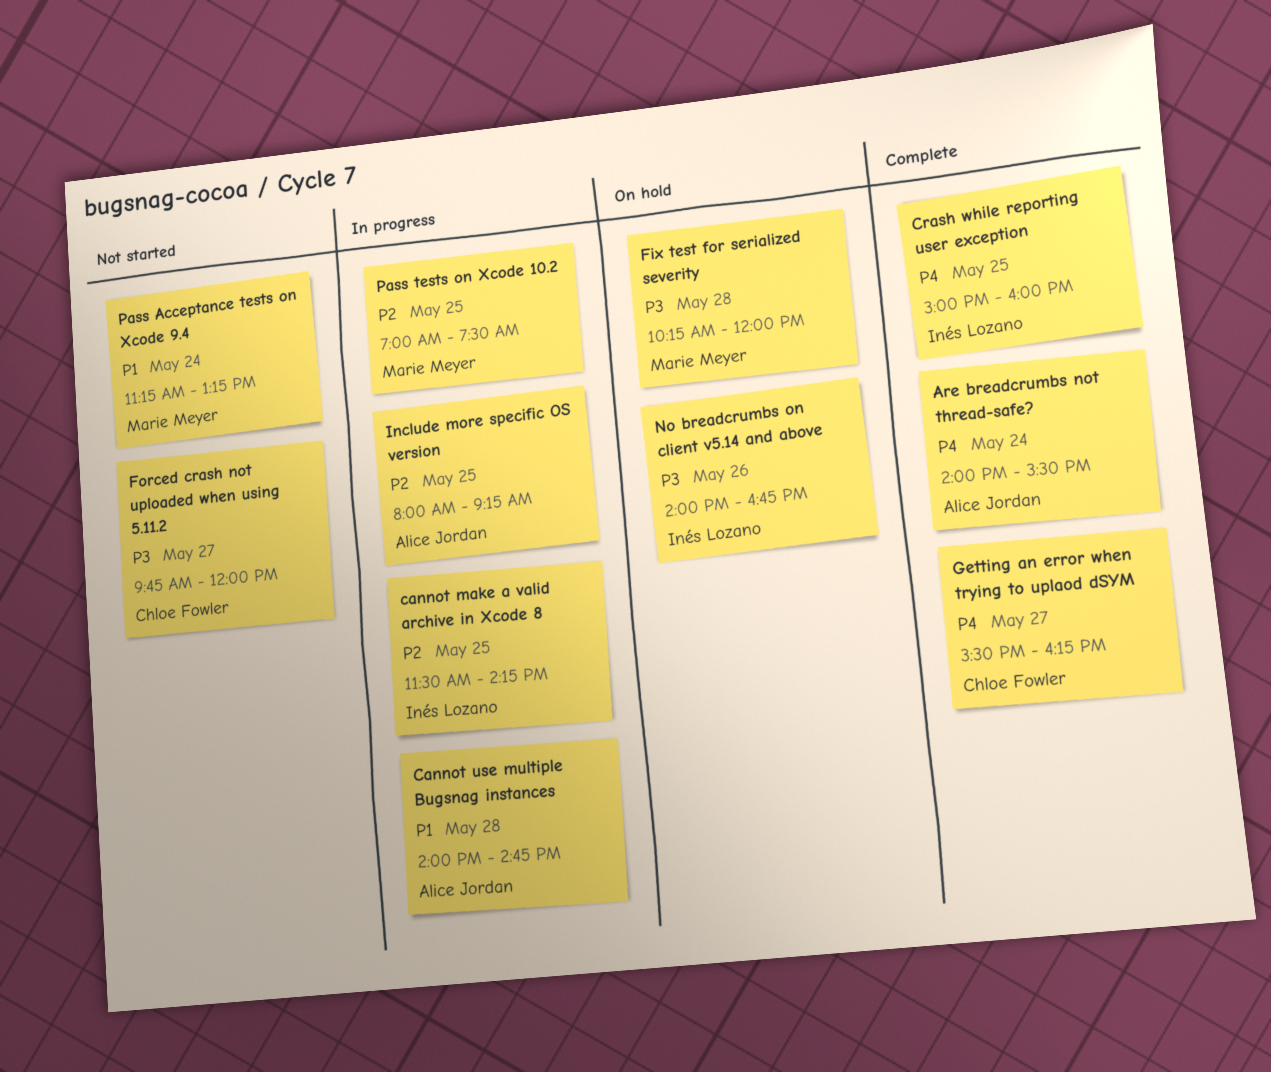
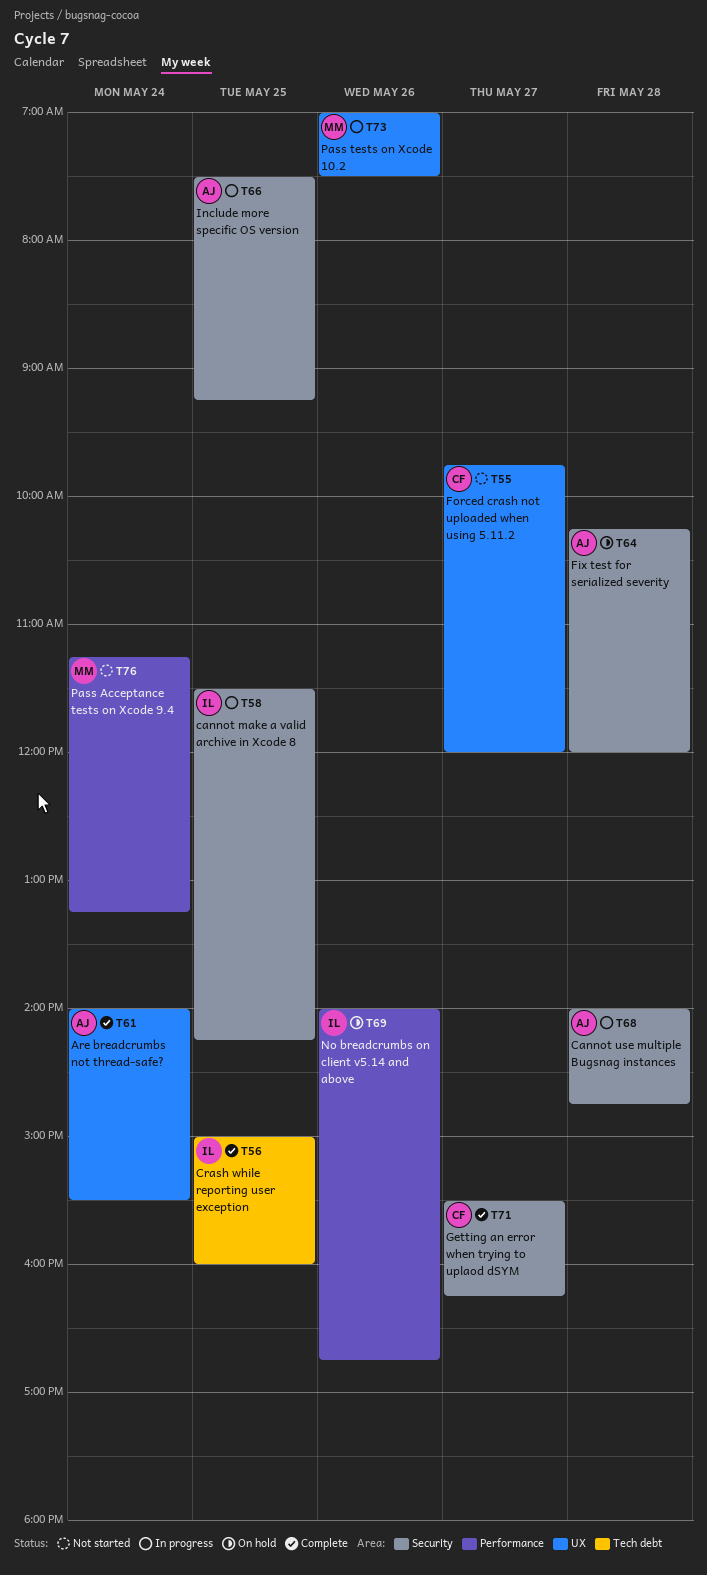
Fix test for serialized severity, owner: Marie Meyer -> Alice Jordan
Include more specific OS version, begins: 08:00 -> 07:30
Pass tests on Xcode 10.2, day: May 25 -> May 26

